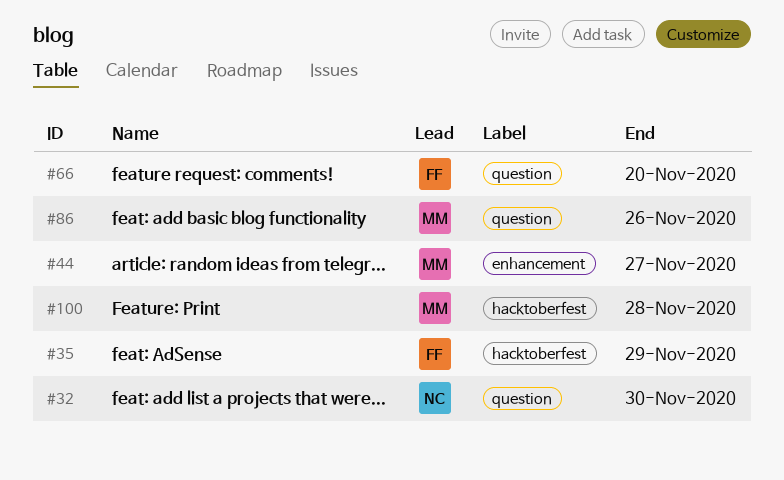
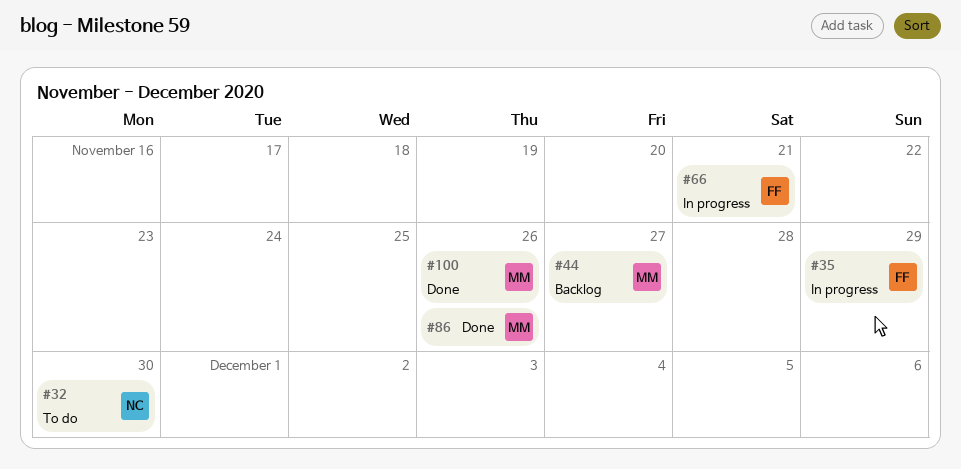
#66, due: Nov 20 -> Nov 21
#100, due: Nov 28 -> Nov 26

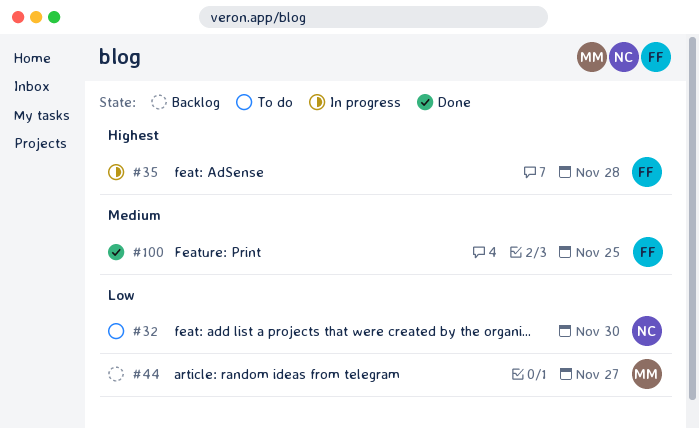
#35, due: Nov 29 -> Nov 28
#66: present -> none
#86: present -> none
#100, owner: MM -> FF
#100, due: Nov 26 -> Nov 25

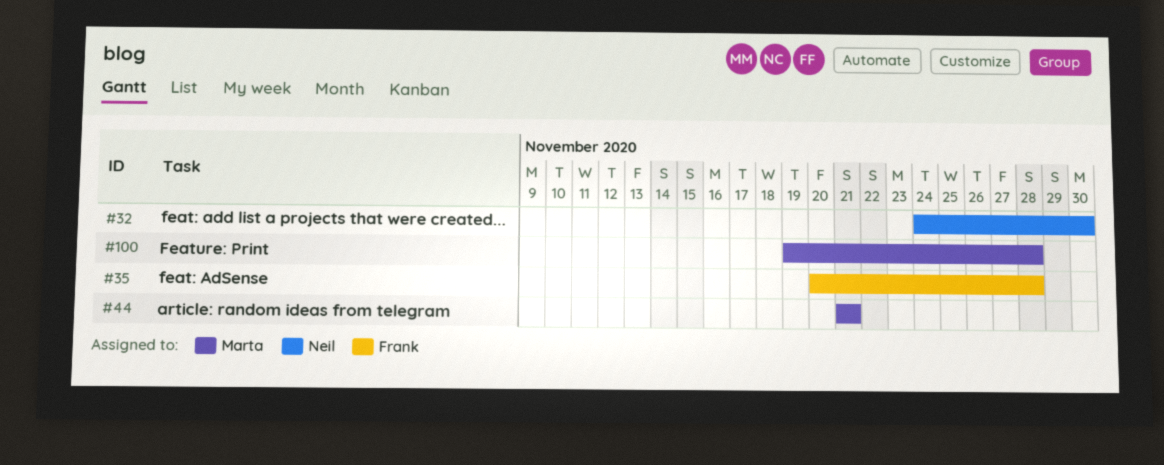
#44, due: Nov 27 -> Nov 21
#100, owner: Frank -> Marta
#100, due: Nov 25 -> Nov 28

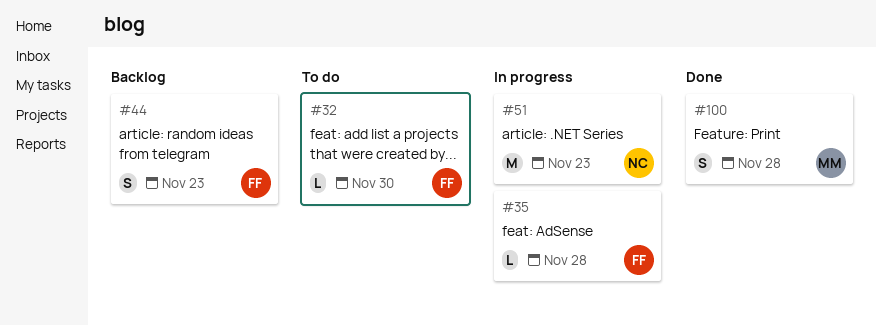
#32, owner: Neil -> Frank
#44, owner: Marta -> Frank
#44, due: Nov 21 -> Nov 23
#51: none -> present

